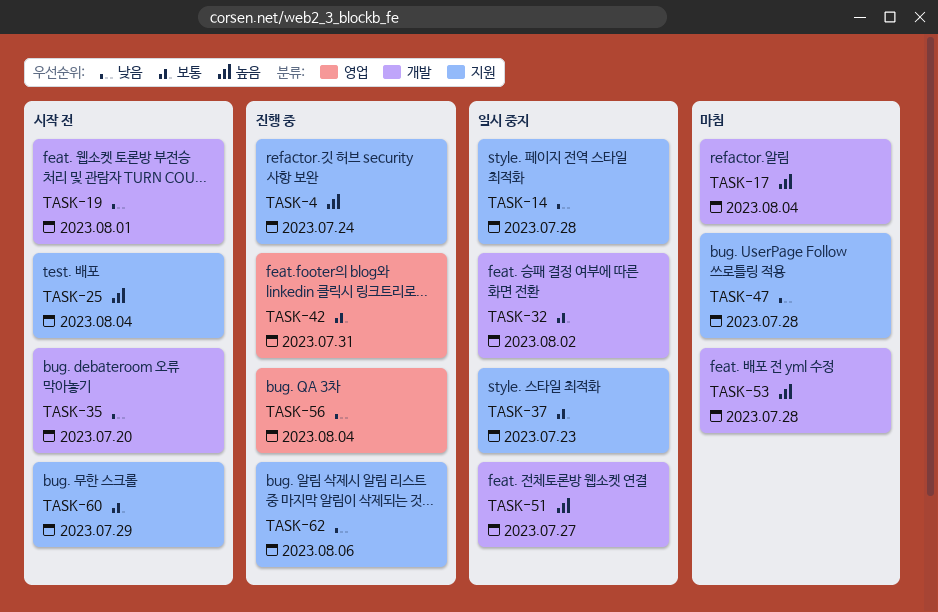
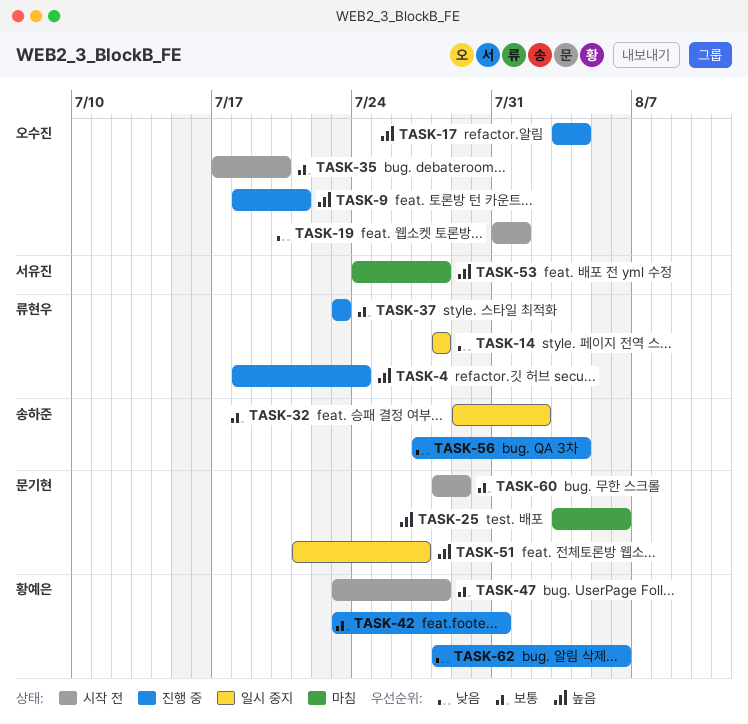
TASK-9: none -> present
TASK-17, status: 마침 -> 진행 중
TASK-25, status: 시작 전 -> 마침
TASK-25, due: Aug 4 -> Aug 6
TASK-35, priority: 낮음 -> 보통
TASK-37, status: 일시 중지 -> 진행 중
TASK-47, status: 마침 -> 시작 전
TASK-47, priority: 낮음 -> 보통

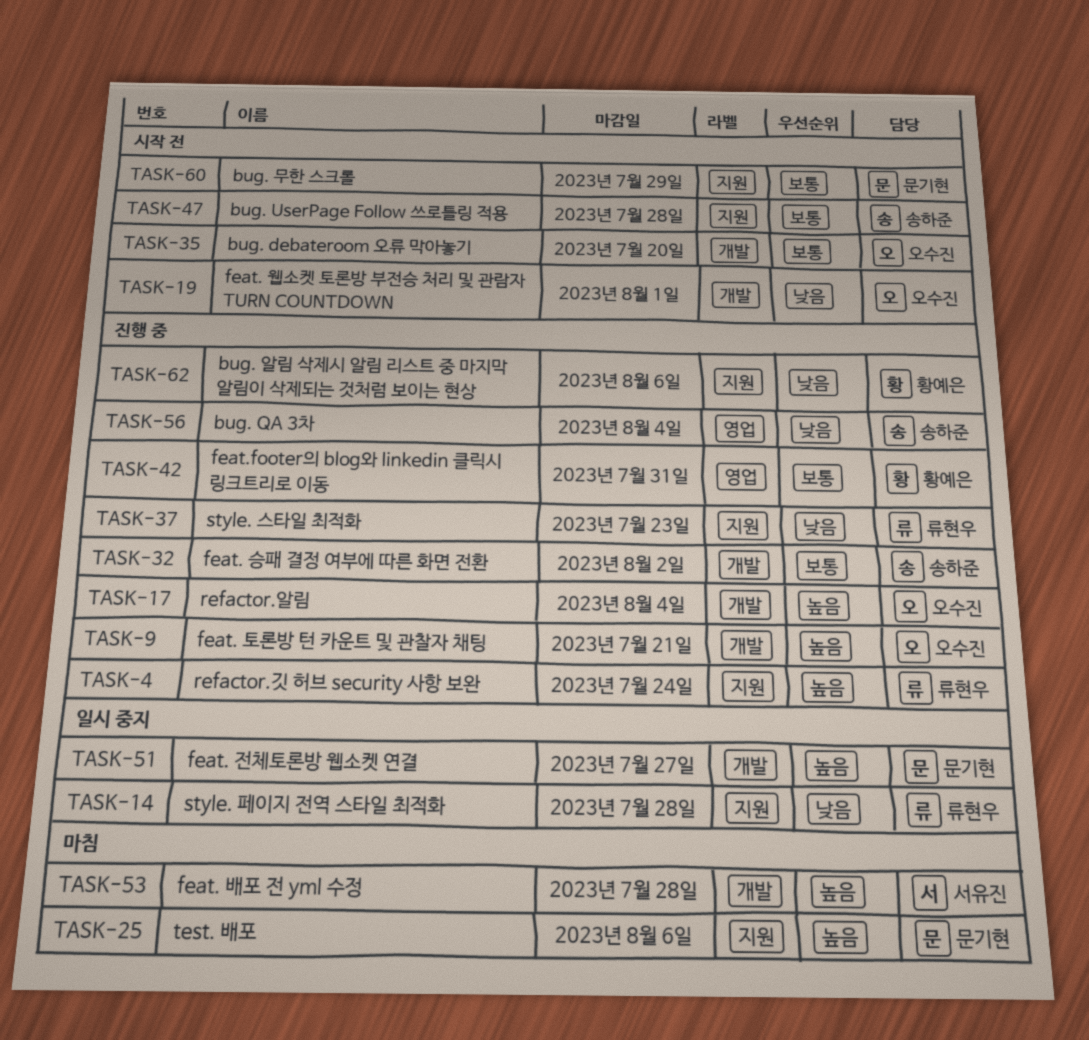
TASK-32, status: 일시 중지 -> 진행 중
TASK-37, priority: 보통 -> 낮음
TASK-47, owner: 황예은 -> 송하준

